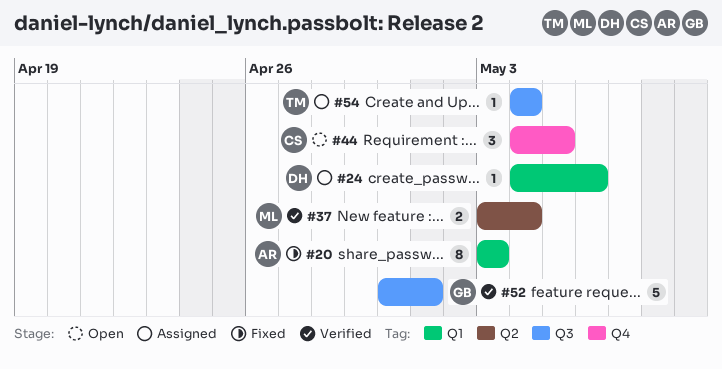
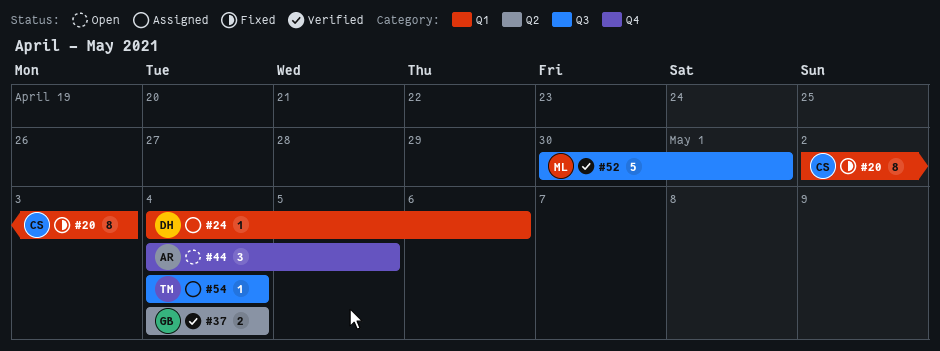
#20, owner: AR -> CS
#20, start: May 3 -> May 2
#37, owner: ML -> GB
#37, start: May 3 -> May 4
#44, owner: CS -> AR
#52, owner: GB -> ML

